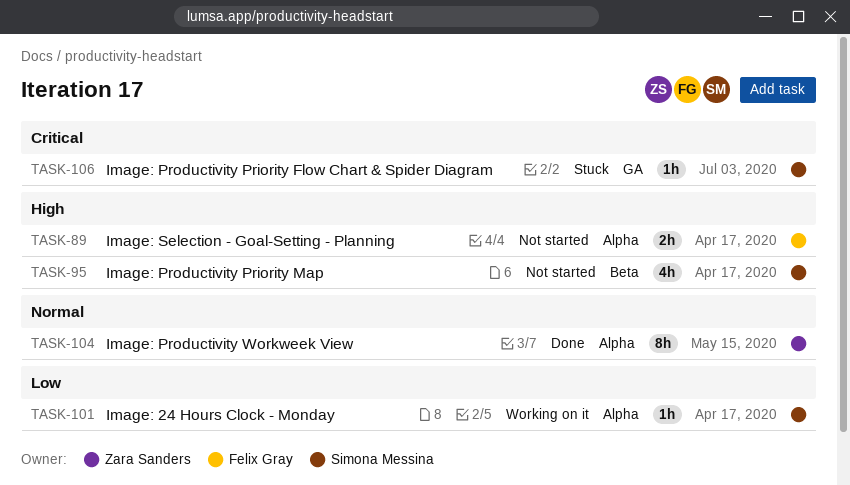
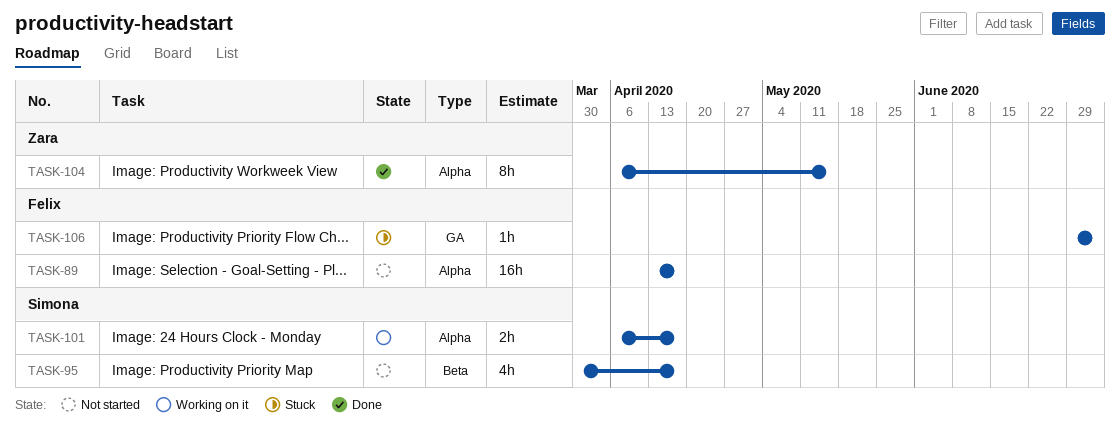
TASK-89, estimate: 2h -> 16h
TASK-101, estimate: 1h -> 2h
TASK-106, owner: Simona Messina -> Felix Gray

